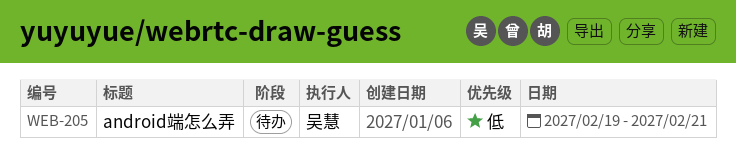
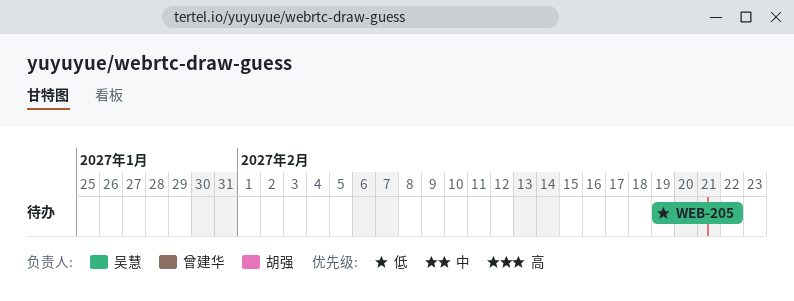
WEB-205, due: Feb 21 -> Feb 22

